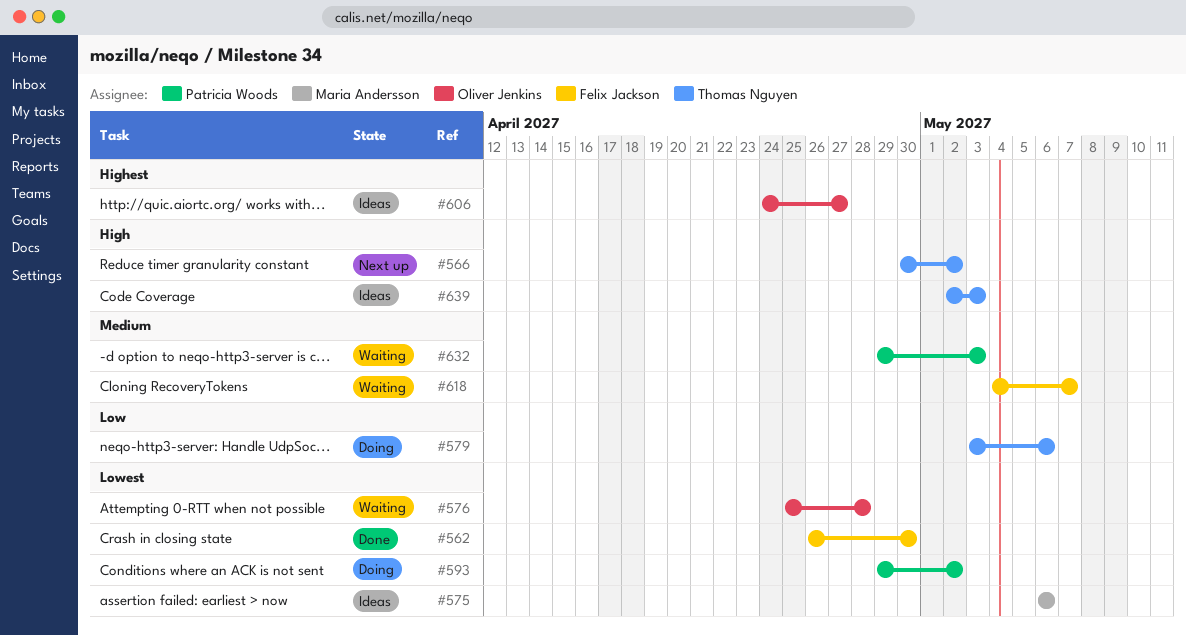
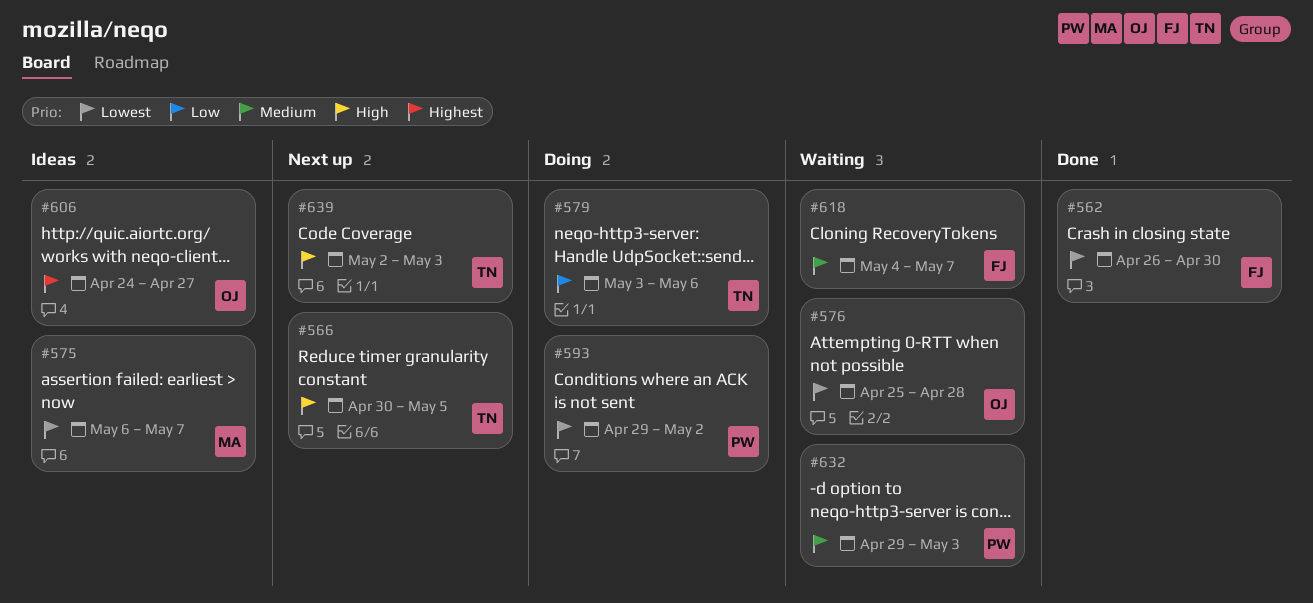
#566, due: May 2 -> May 5
#575, due: May 6 -> May 7
#639, status: Ideas -> Next up

